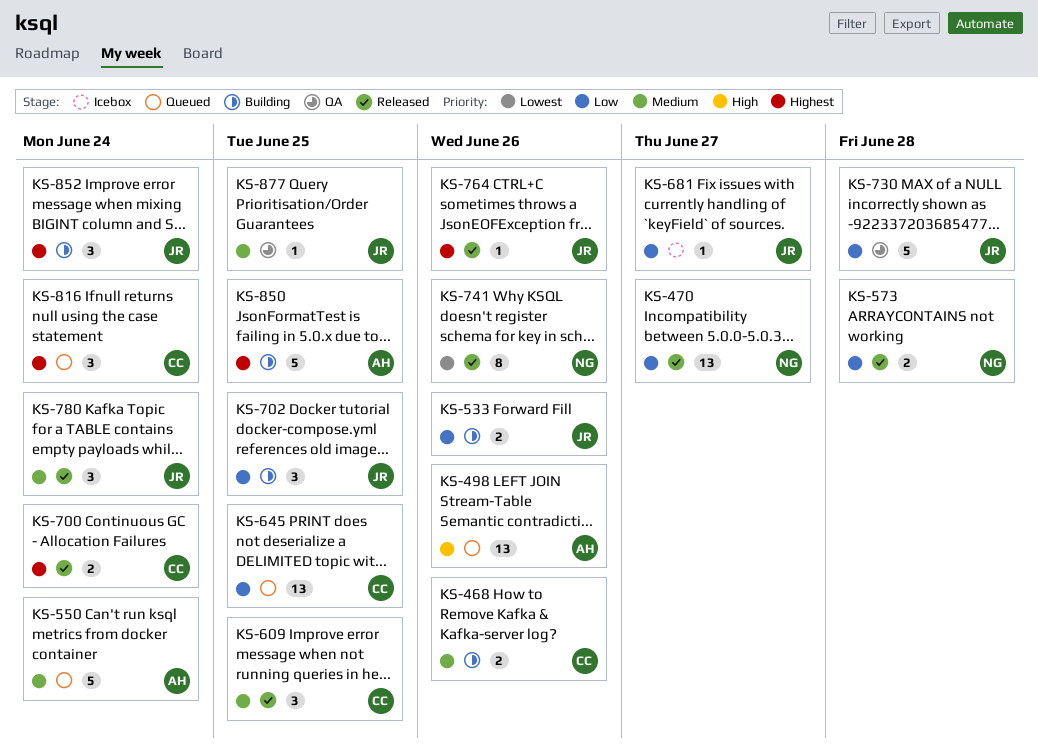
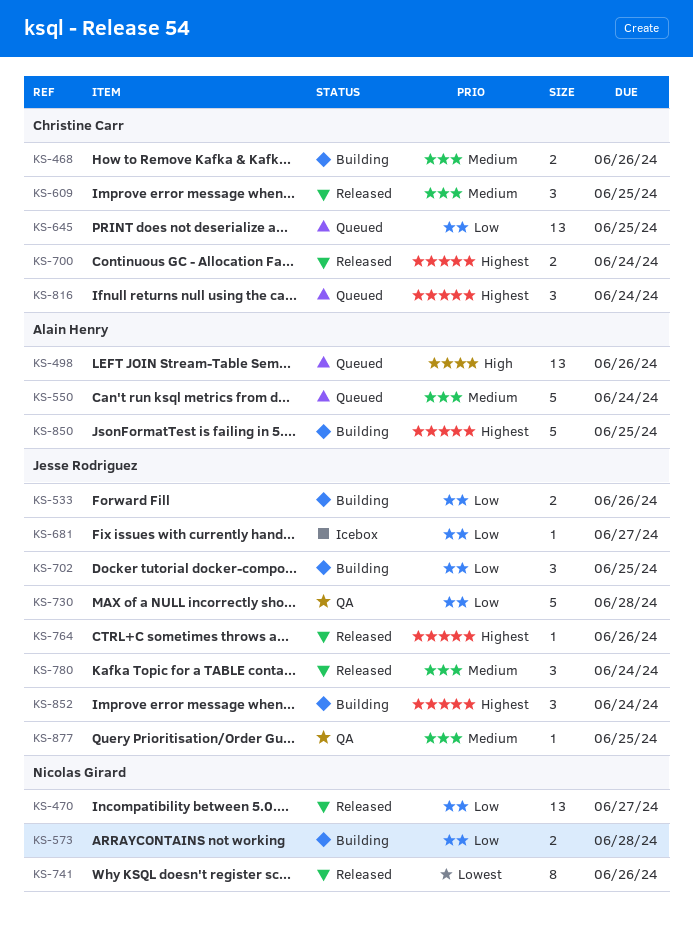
KS-573, status: Released -> Building

